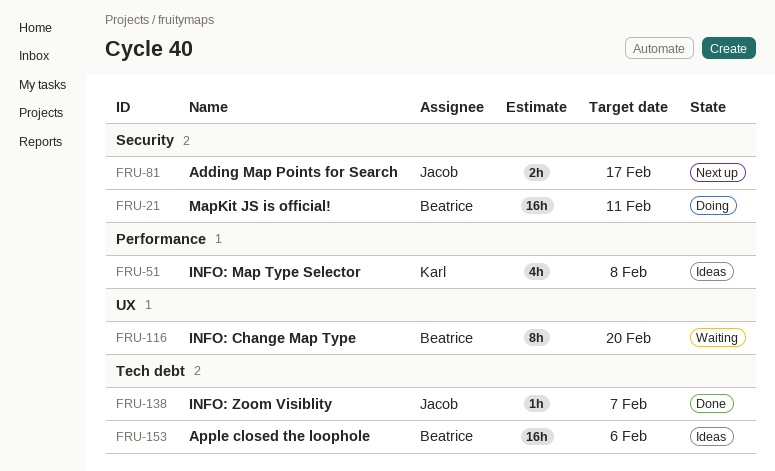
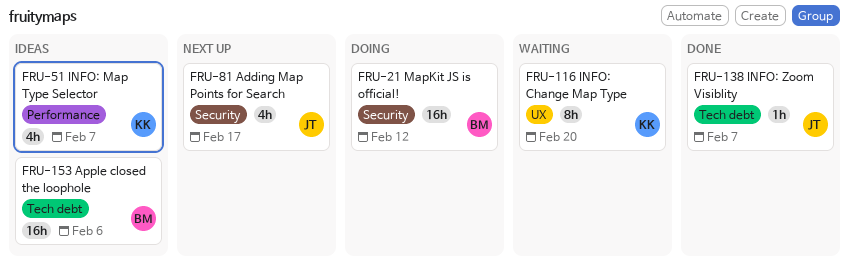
FRU-21, due: Feb 11 -> Feb 12
FRU-51, due: Feb 8 -> Feb 7
FRU-81, estimate: 2h -> 4h
FRU-116, owner: Beatrice -> Karl

